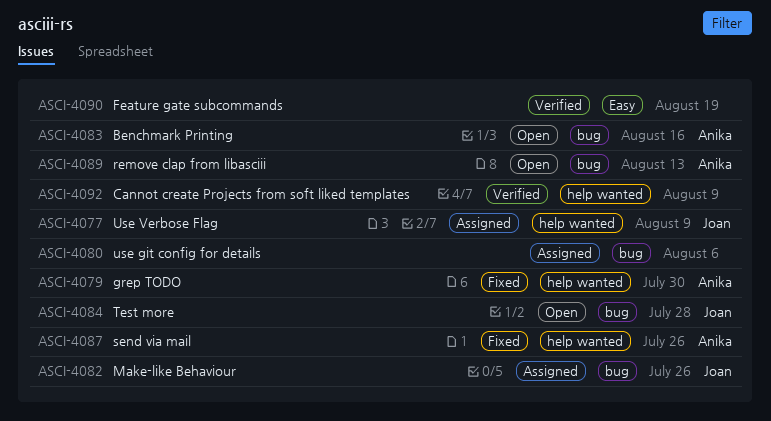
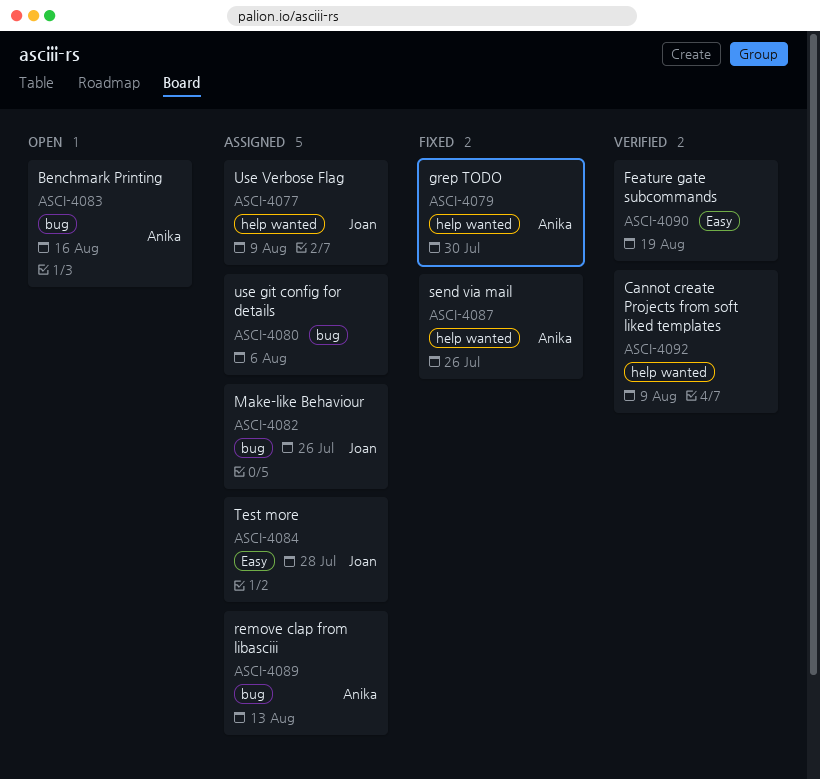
ASCI-4084, status: Open -> Assigned
ASCI-4084, label: bug -> Easy
ASCI-4089, status: Open -> Assigned

